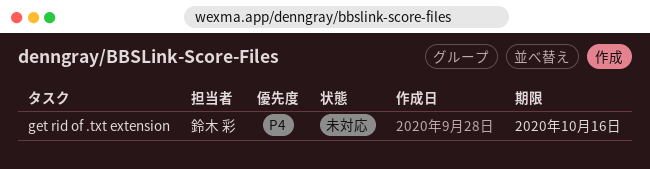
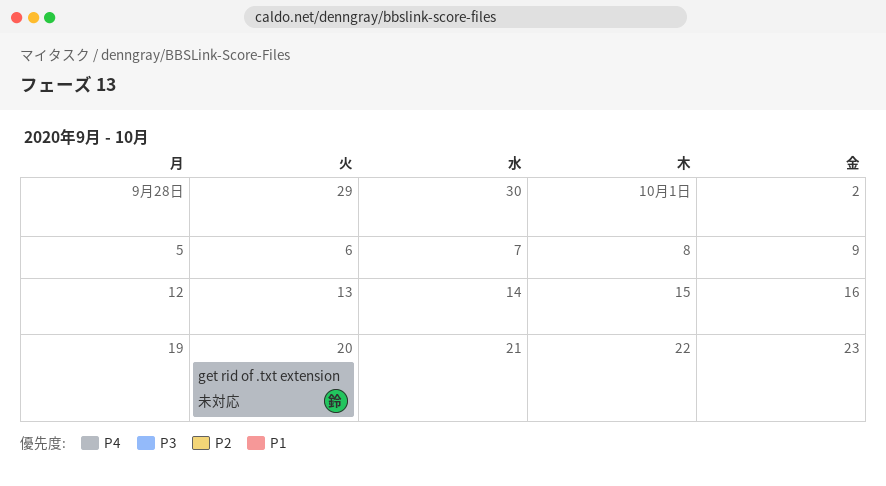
get rid of .txt extension, due: Oct 16 -> Oct 20

